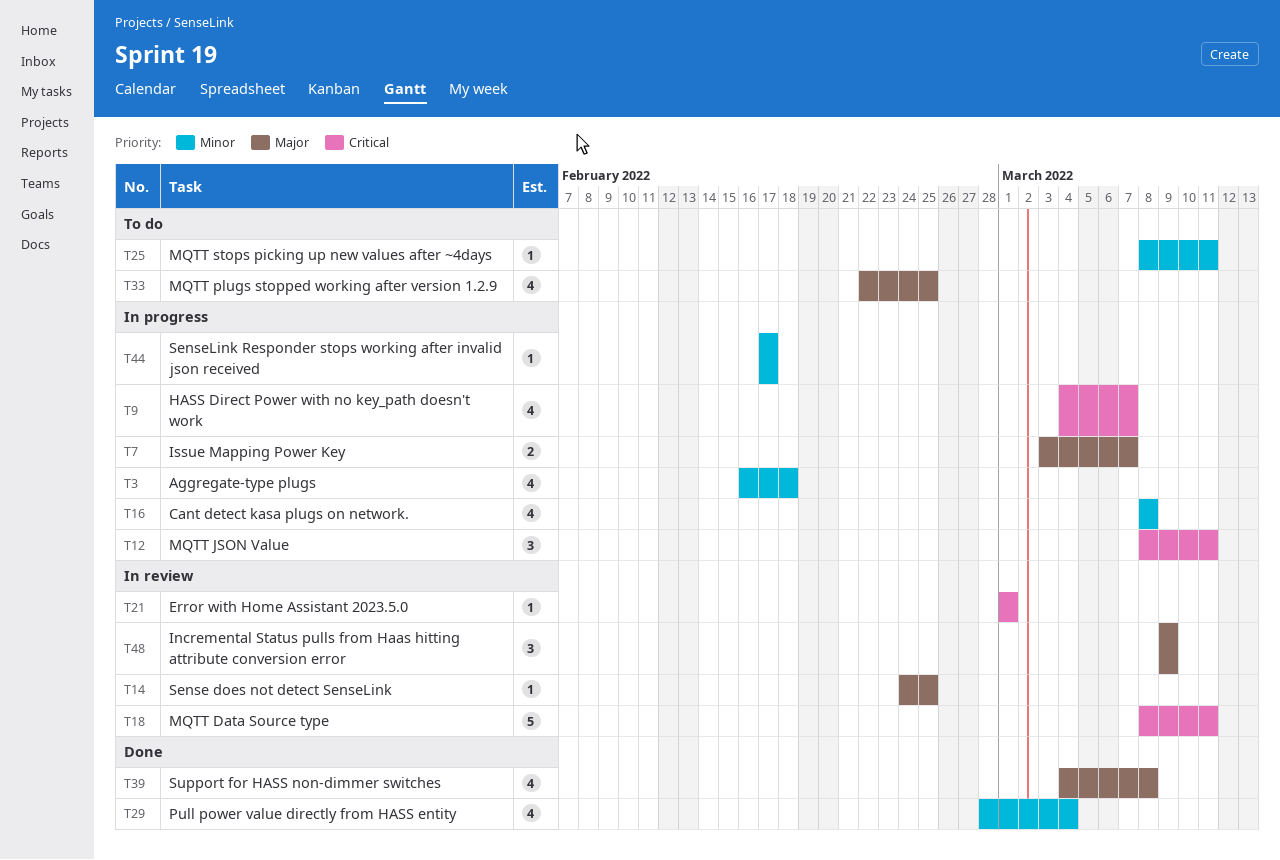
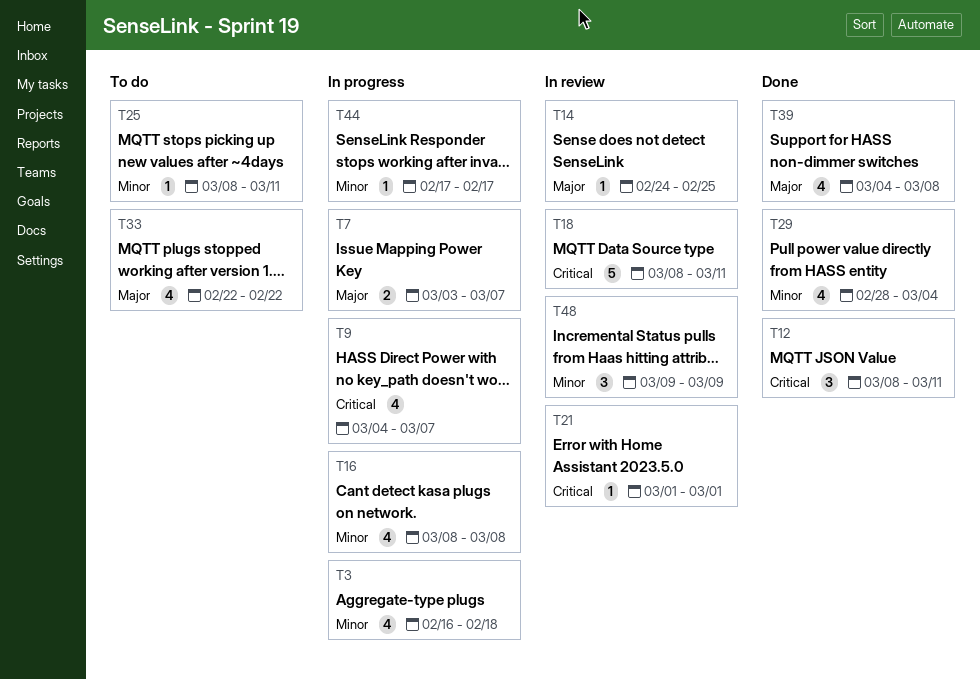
T12, status: In progress -> Done
T33, due: Feb 25 -> Feb 22
T48, priority: Major -> Minor

